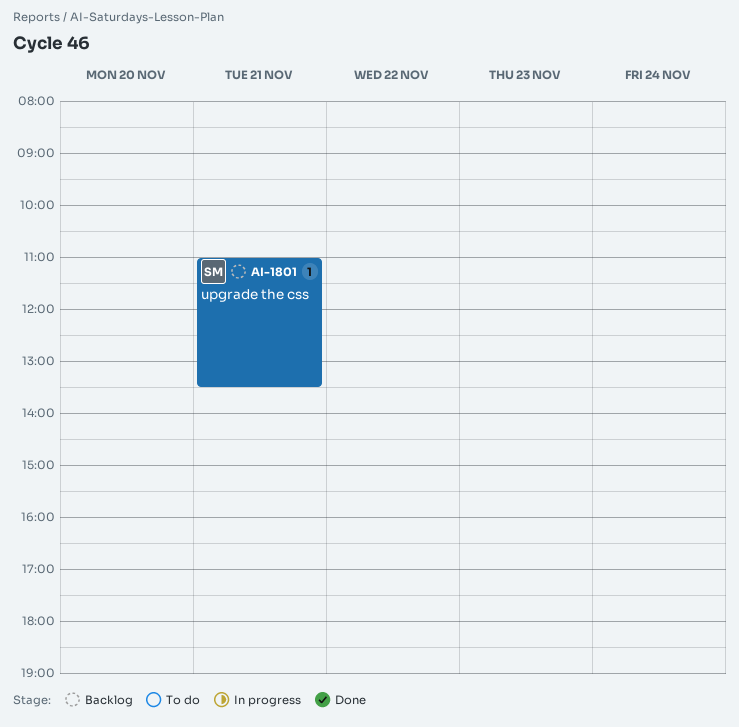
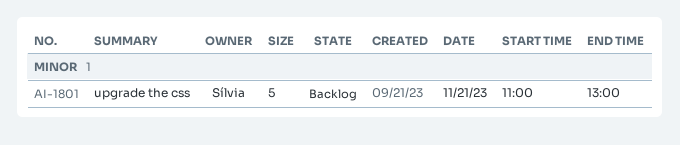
AI-1801, estimate: 1 -> 5
AI-1801, ends: 13:30 -> 13:00

